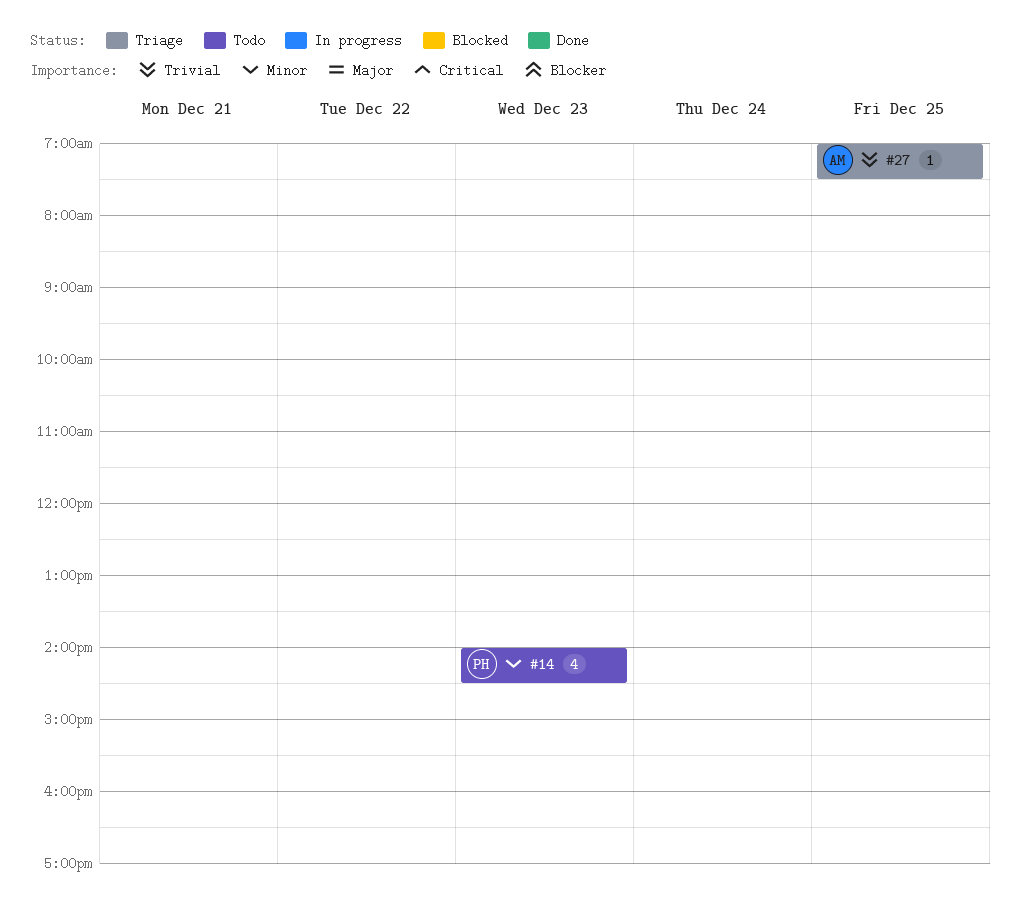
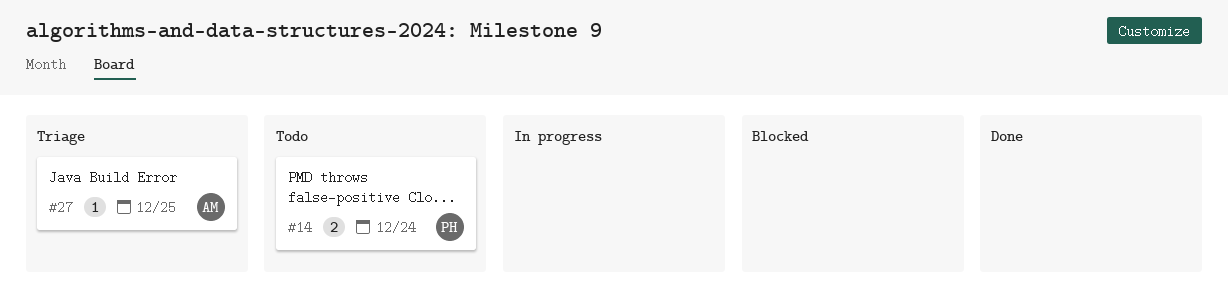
#14, estimate: 4 -> 2
#14, day: Dec 23 -> Dec 24

